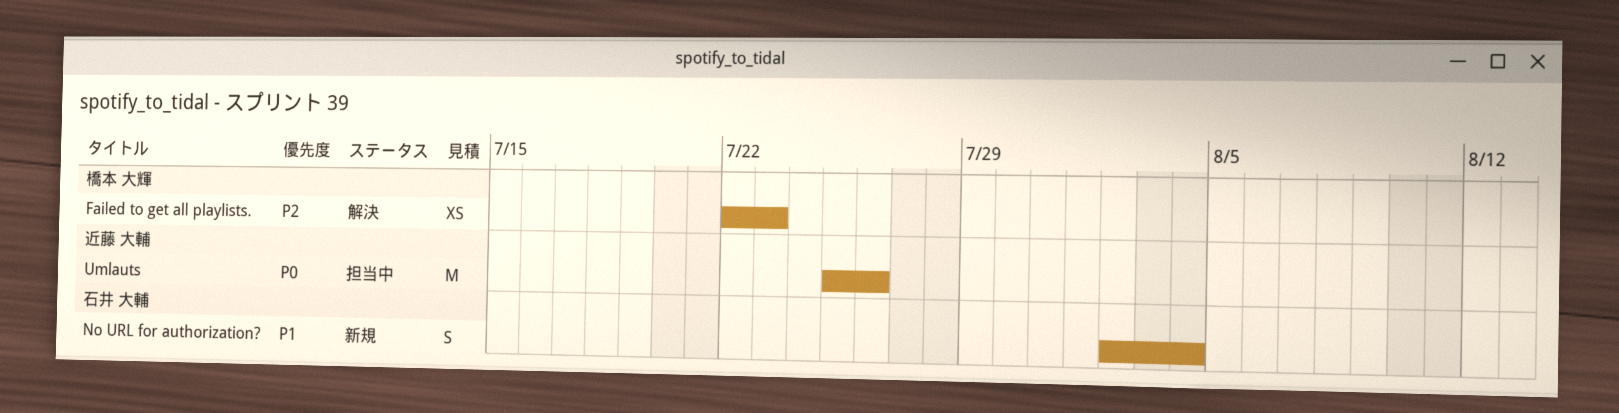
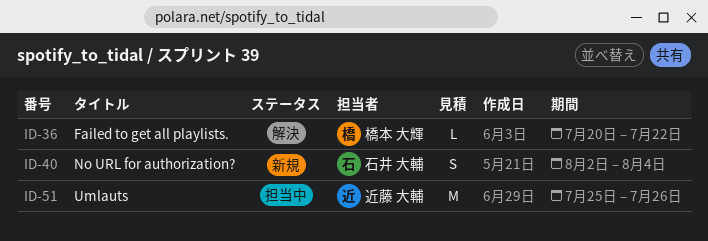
Failed to get all playlists., estimate: XS -> L
Failed to get all playlists., start: Jul 22 -> Jul 20
Failed to get all playlists., due: Jul 23 -> Jul 22

